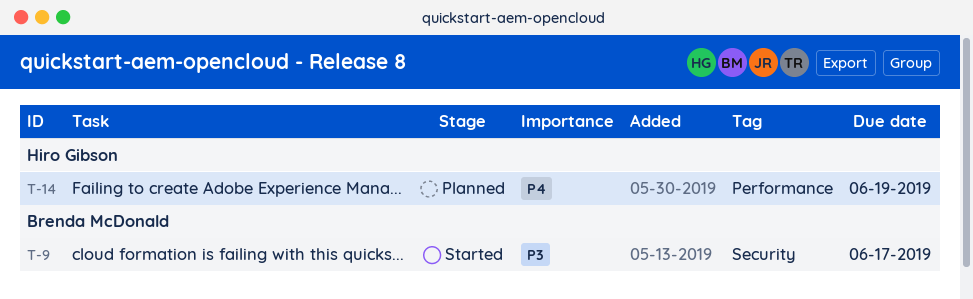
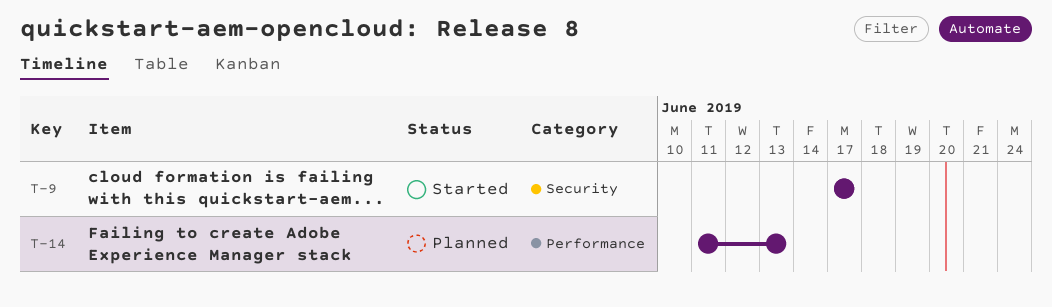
T-14, due: Jun 19 -> Jun 13

